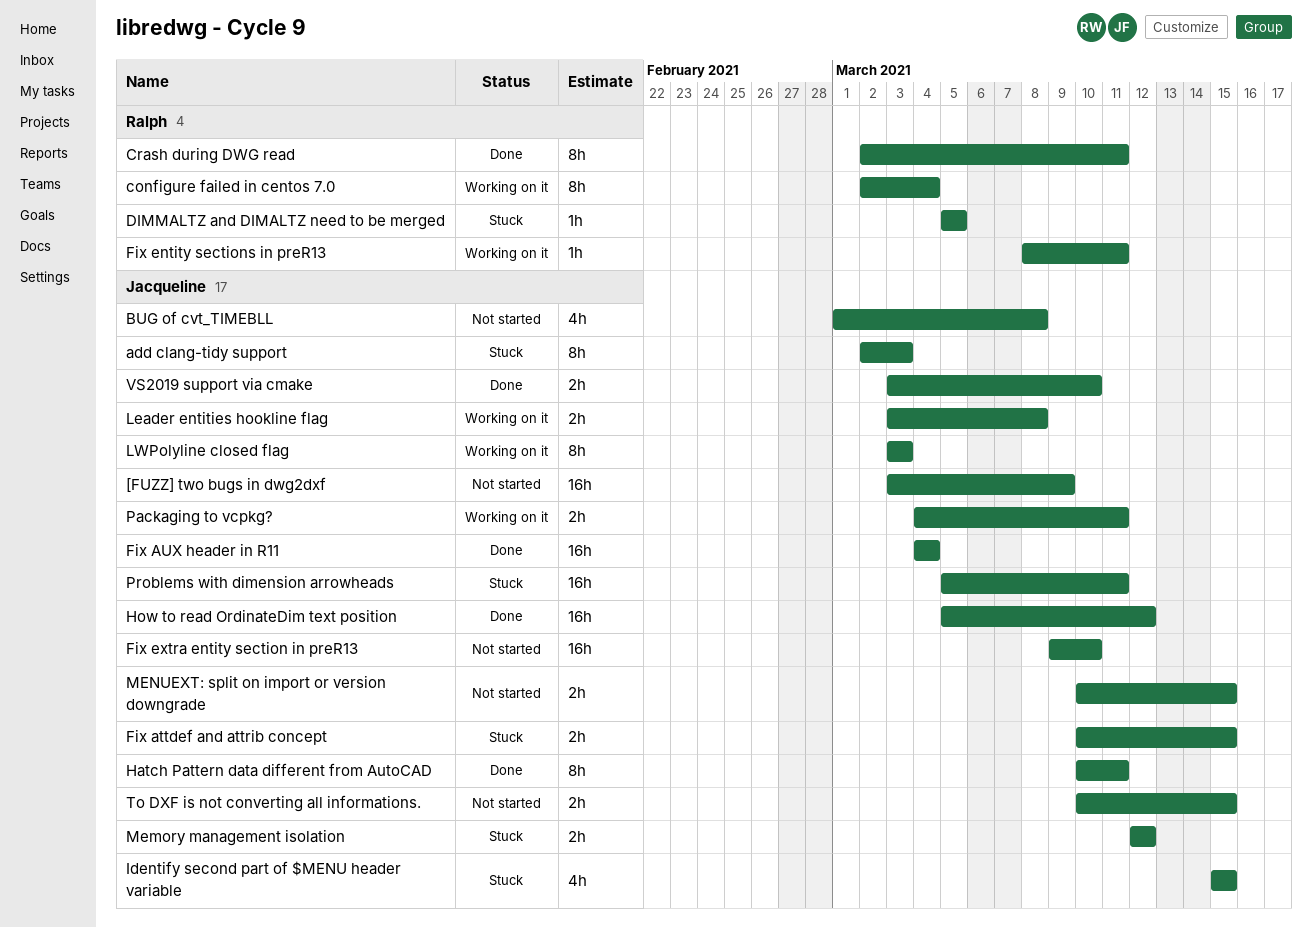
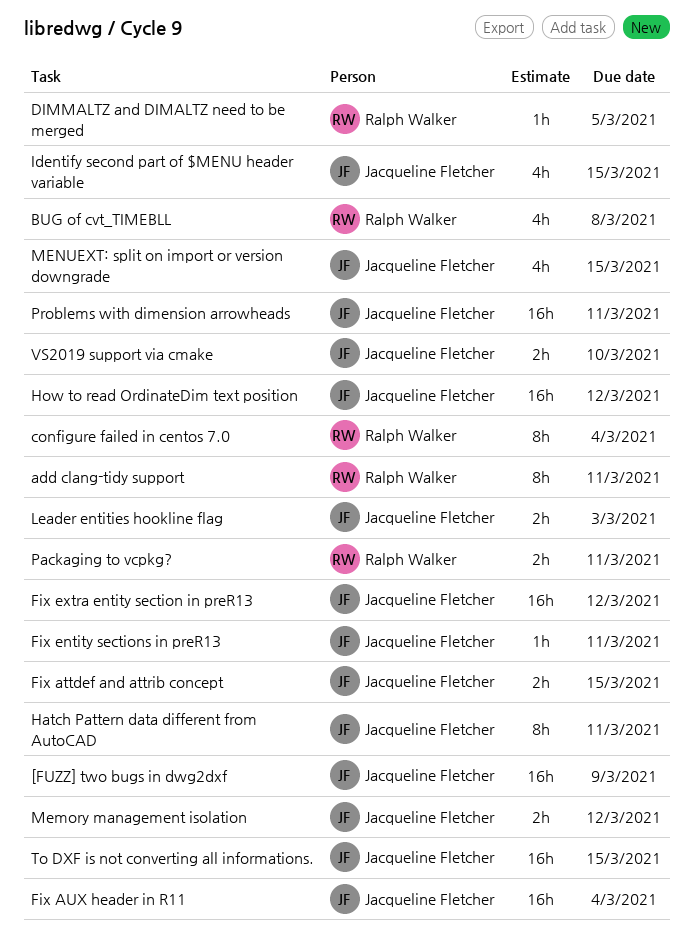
add clang-tidy support, owner: Jacqueline Fletcher -> Ralph Walker
add clang-tidy support, due: Mar 3 -> Mar 11
BUG of cvt_TIMEBLL, owner: Jacqueline Fletcher -> Ralph Walker
Crash during DWG read: present -> none
Fix entity sections in preR13, owner: Ralph Walker -> Jacqueline Fletcher
Fix extra entity section in preR13, due: Mar 10 -> Mar 12
Leader entities hookline flag, due: Mar 8 -> Mar 3
LWPolyline closed flag: present -> none
MENUEXT: split on import or version downgrade, estimate: 2h -> 4h
Packaging to vcpkg?, owner: Jacqueline Fletcher -> Ralph Walker
To DXF is not converting all informations., estimate: 2h -> 16h

